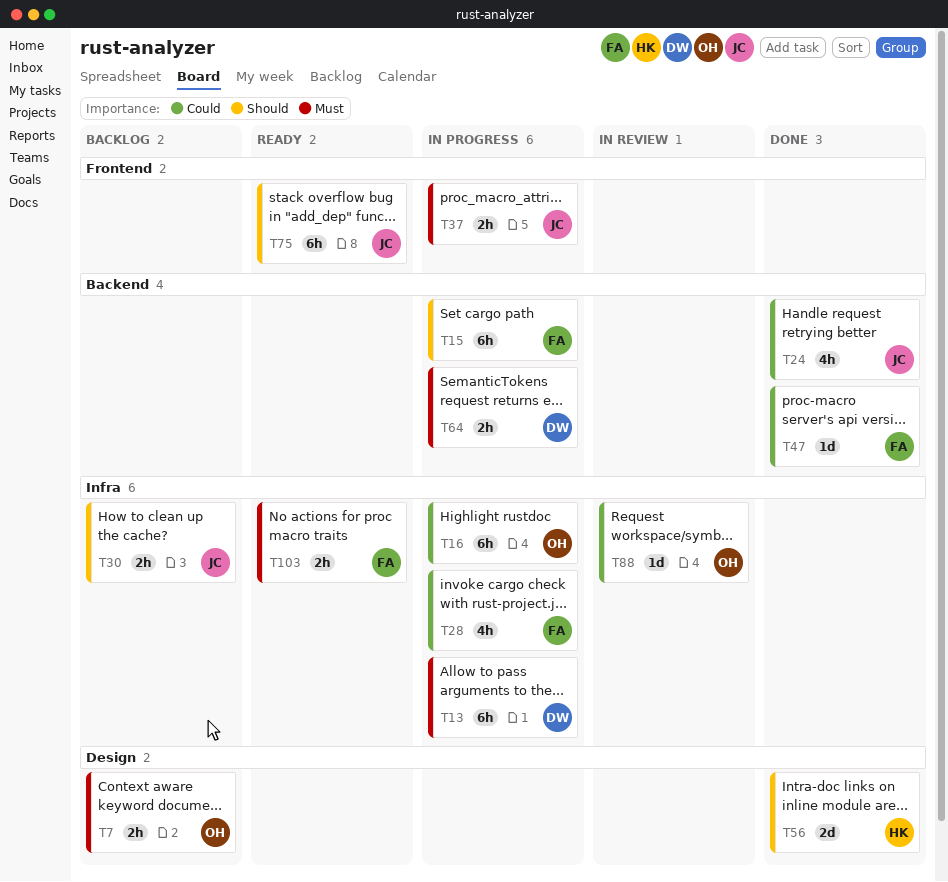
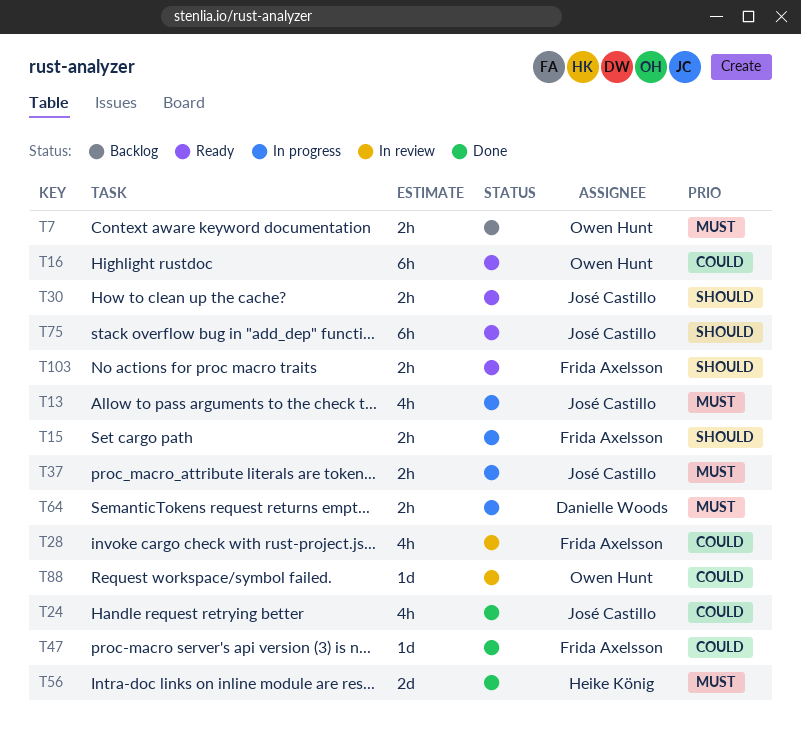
T13, owner: Danielle Woods -> José Castillo
T13, estimate: 6h -> 4h
T15, estimate: 6h -> 2h
T16, status: In progress -> Ready
T28, status: In progress -> In review
T30, status: Backlog -> Ready
T56, priority: Should -> Must
T103, priority: Must -> Should

